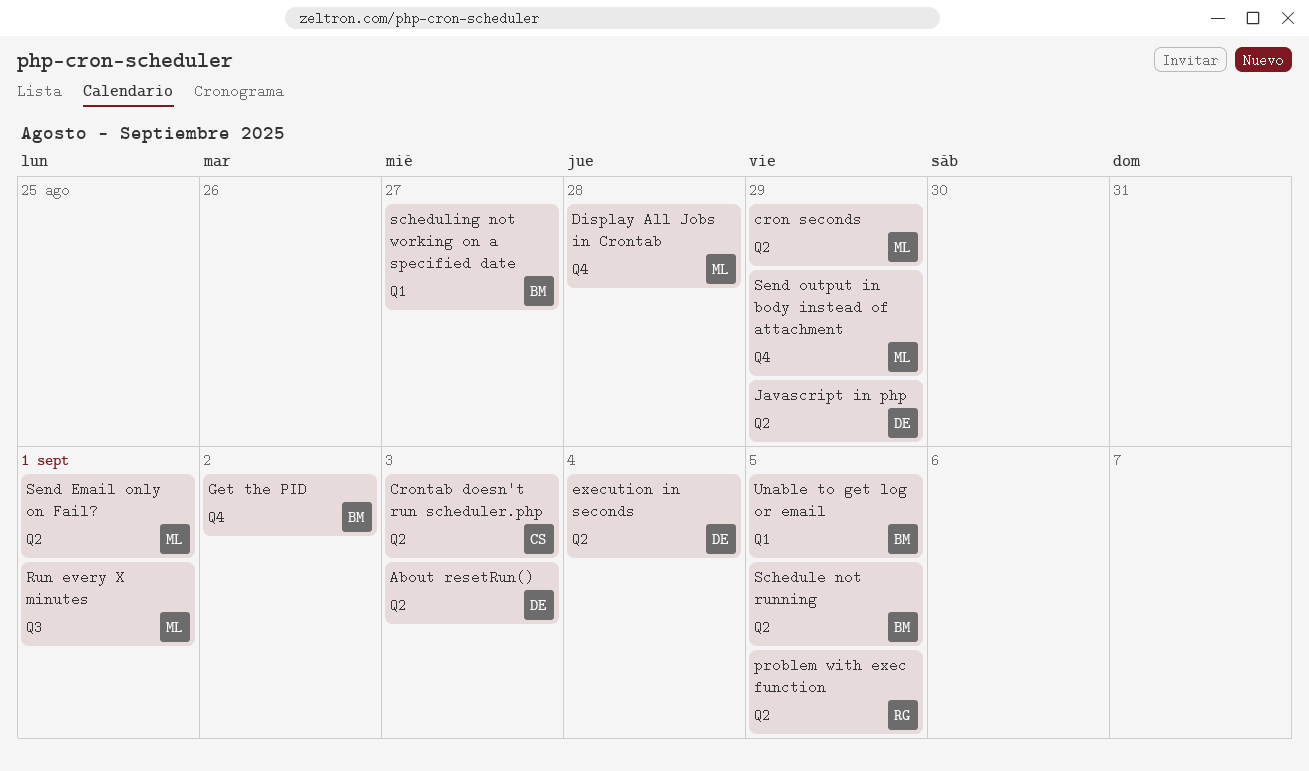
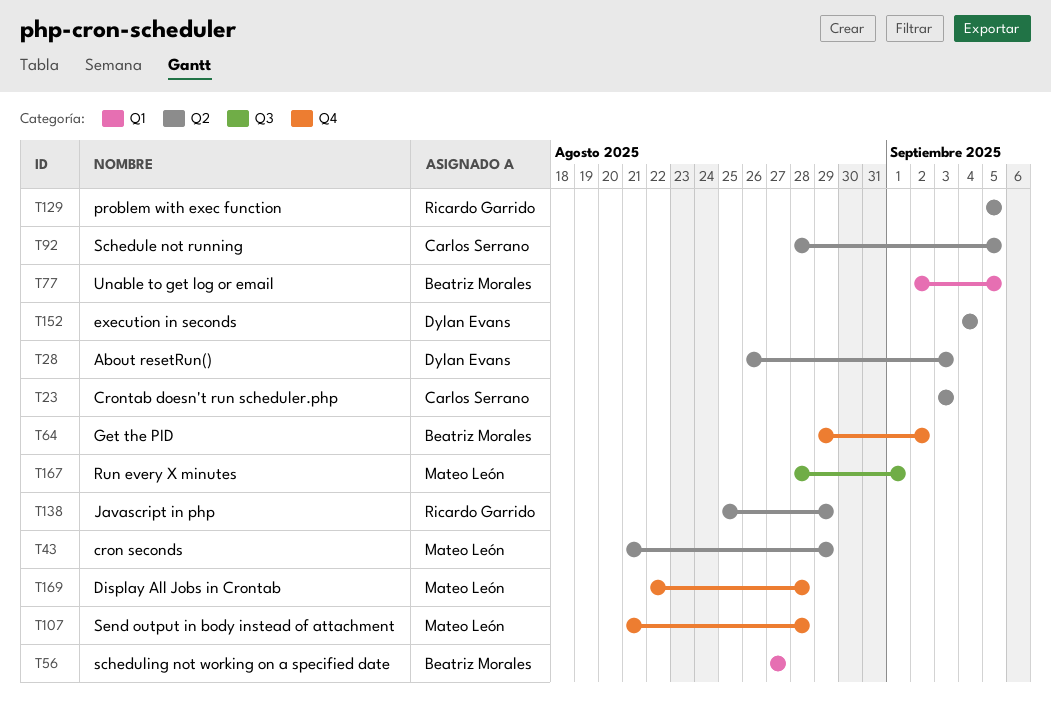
Javascript in php, owner: Dylan Evans -> Ricardo Garrido
Schedule not running, owner: Beatriz Morales -> Carlos Serrano
Send Email only on Fail?: present -> none
Send output in body instead of attachment, due: Aug 29 -> Aug 28

